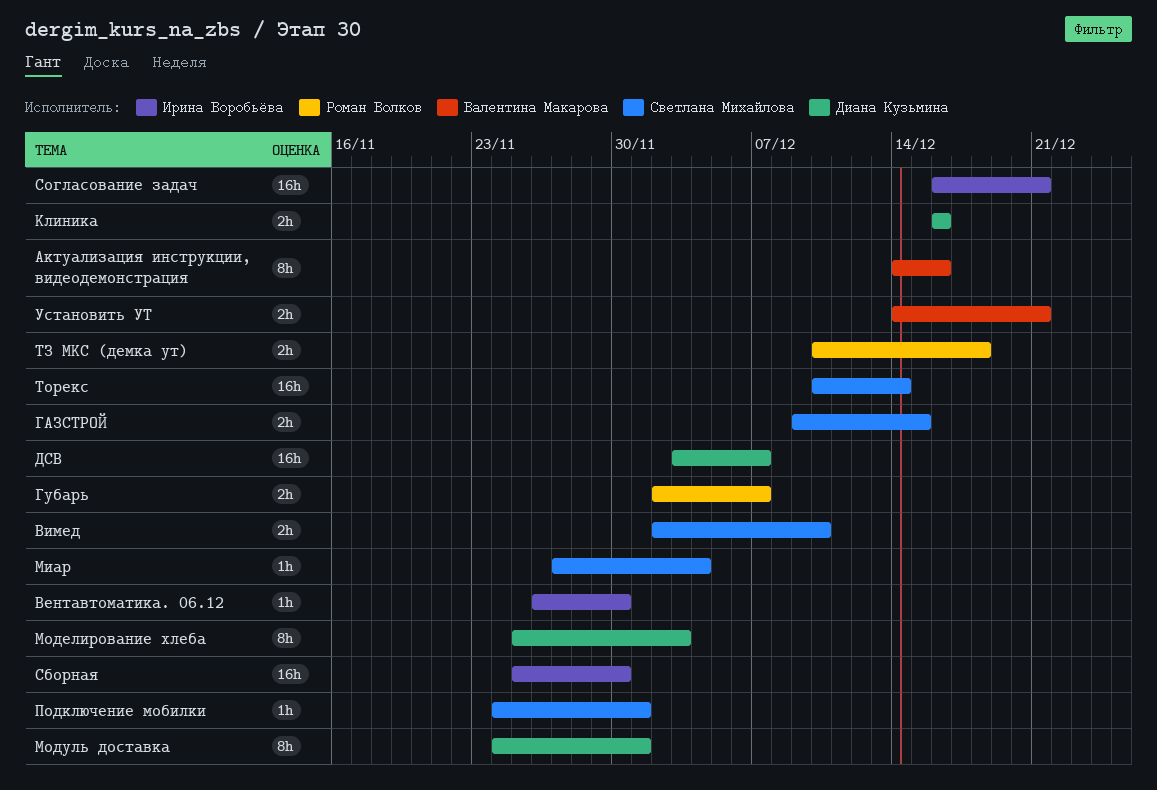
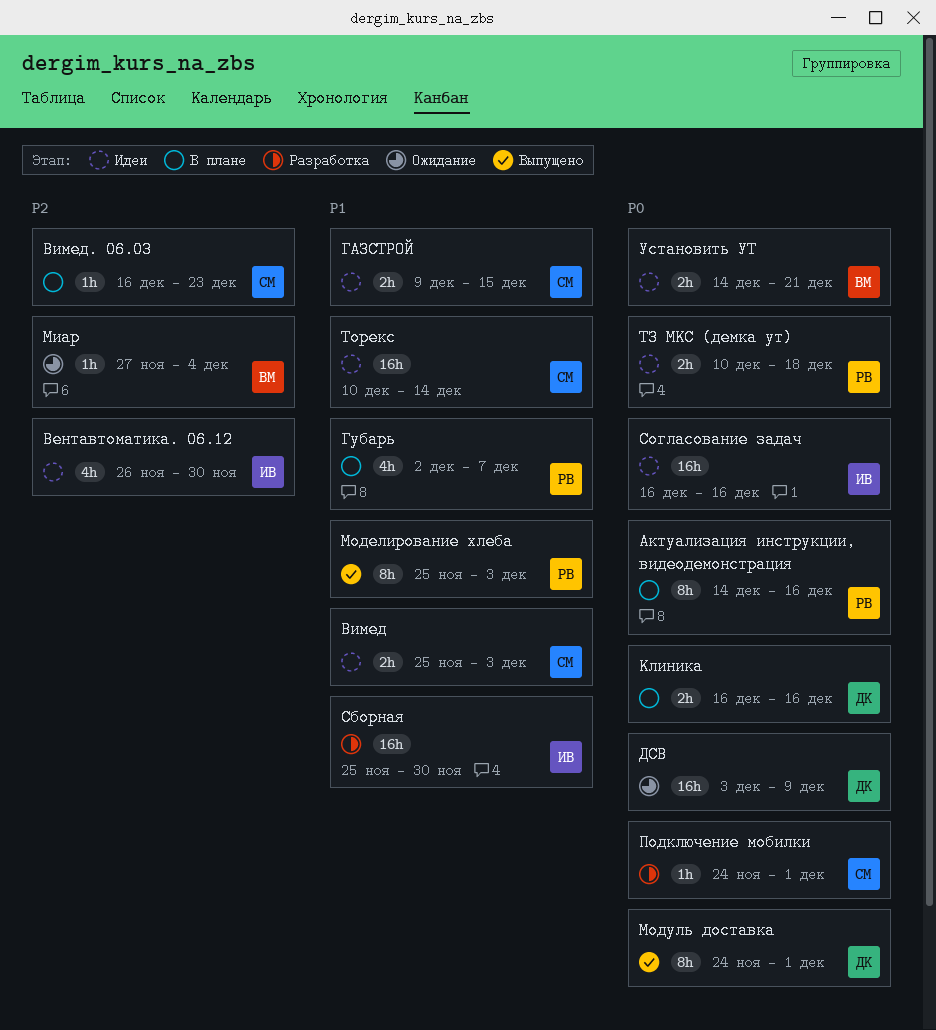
Актуализация инструкции, видеодемонстрация, owner: Валентина Макарова -> Роман Волков
Вентавтоматика. 06.12, estimate: 1h -> 4h
Вимед, start: Dec 2 -> Nov 25
Вимед, due: Dec 10 -> Dec 3
Вимед. 06.03: none -> present
Губарь, estimate: 2h -> 4h
ДСВ, due: Dec 7 -> Dec 9
Миар, owner: Светлана Михайлова -> Валентина Макарова
Моделирование хлеба, owner: Диана Кузьмина -> Роман Волков
Согласование задач, due: Dec 21 -> Dec 16

